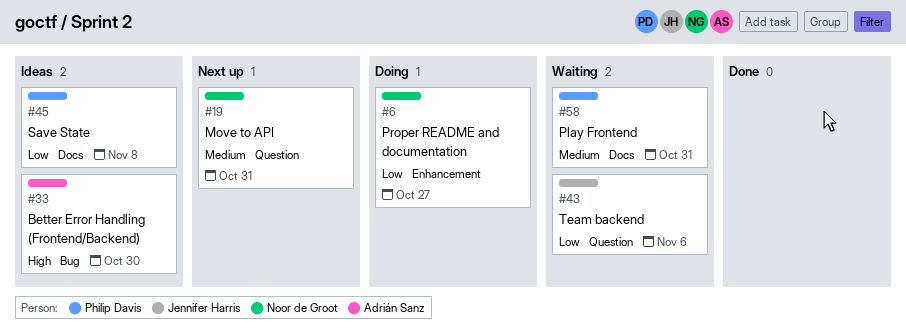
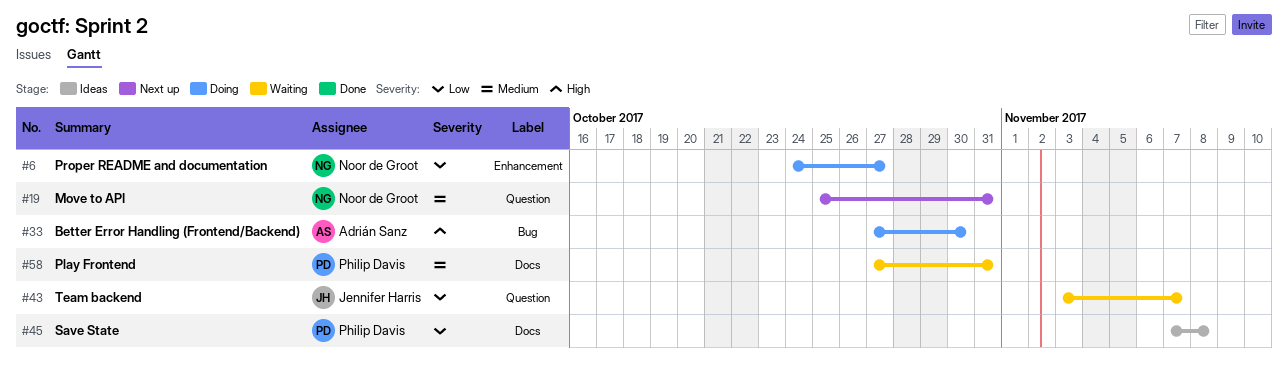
#33, status: Ideas -> Doing
#43, due: Nov 6 -> Nov 7

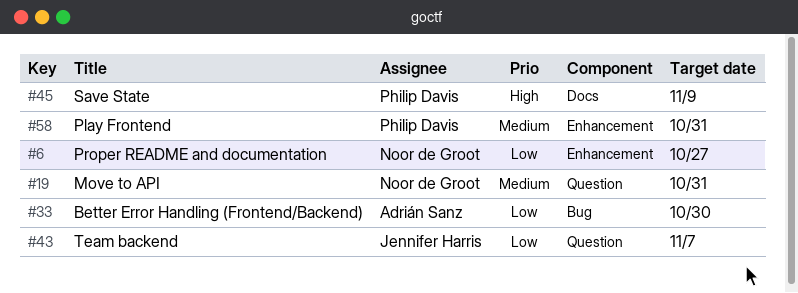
#33, priority: High -> Low
#45, priority: Low -> High
#45, due: Nov 8 -> Nov 9
#58, label: Docs -> Enhancement

